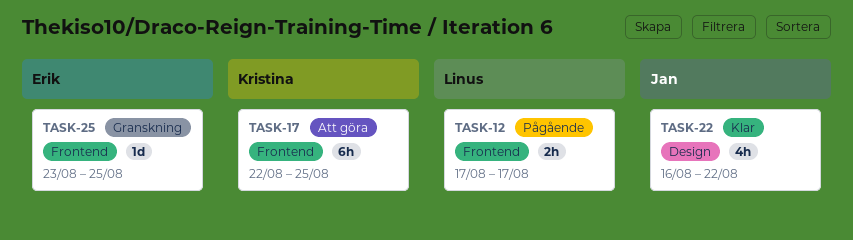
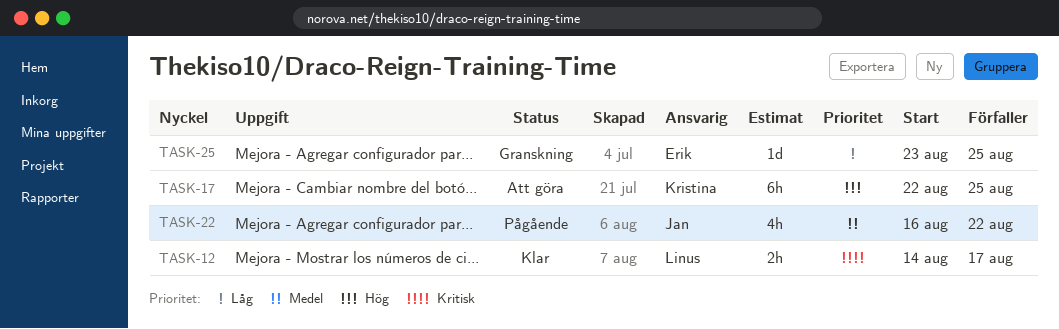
TASK-12, status: Pågående -> Klar
TASK-12, start: Aug 17 -> Aug 14
TASK-22, status: Klar -> Pågående

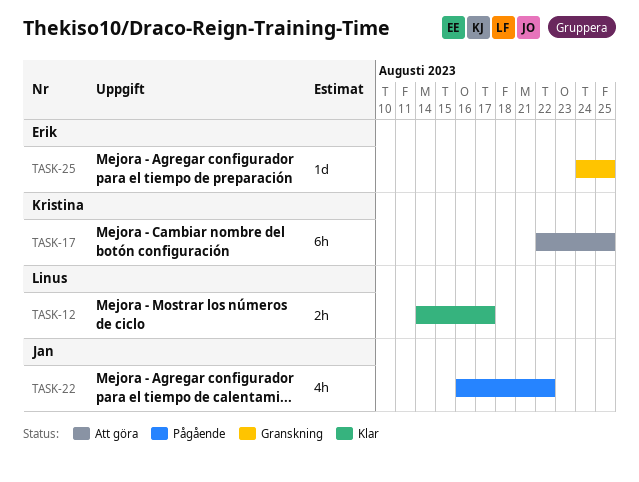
TASK-25, start: Aug 23 -> Aug 24

